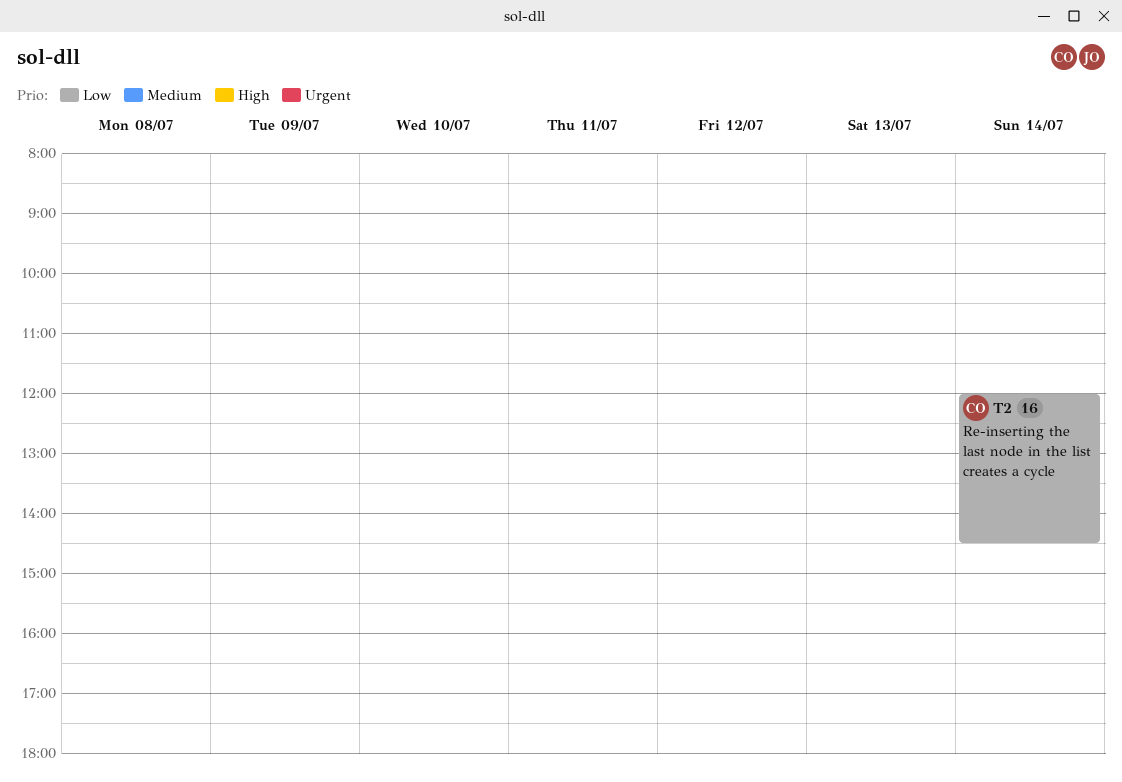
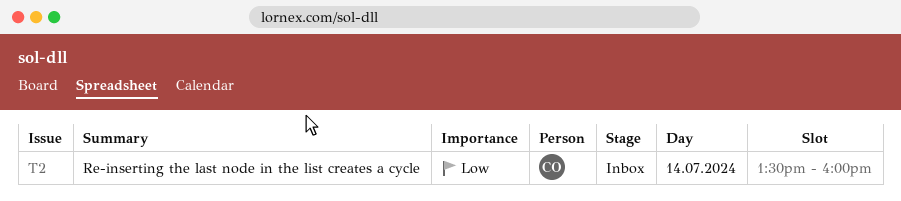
T2, begins: 12:00 -> 13:30
T2, ends: 14:30 -> 16:00

